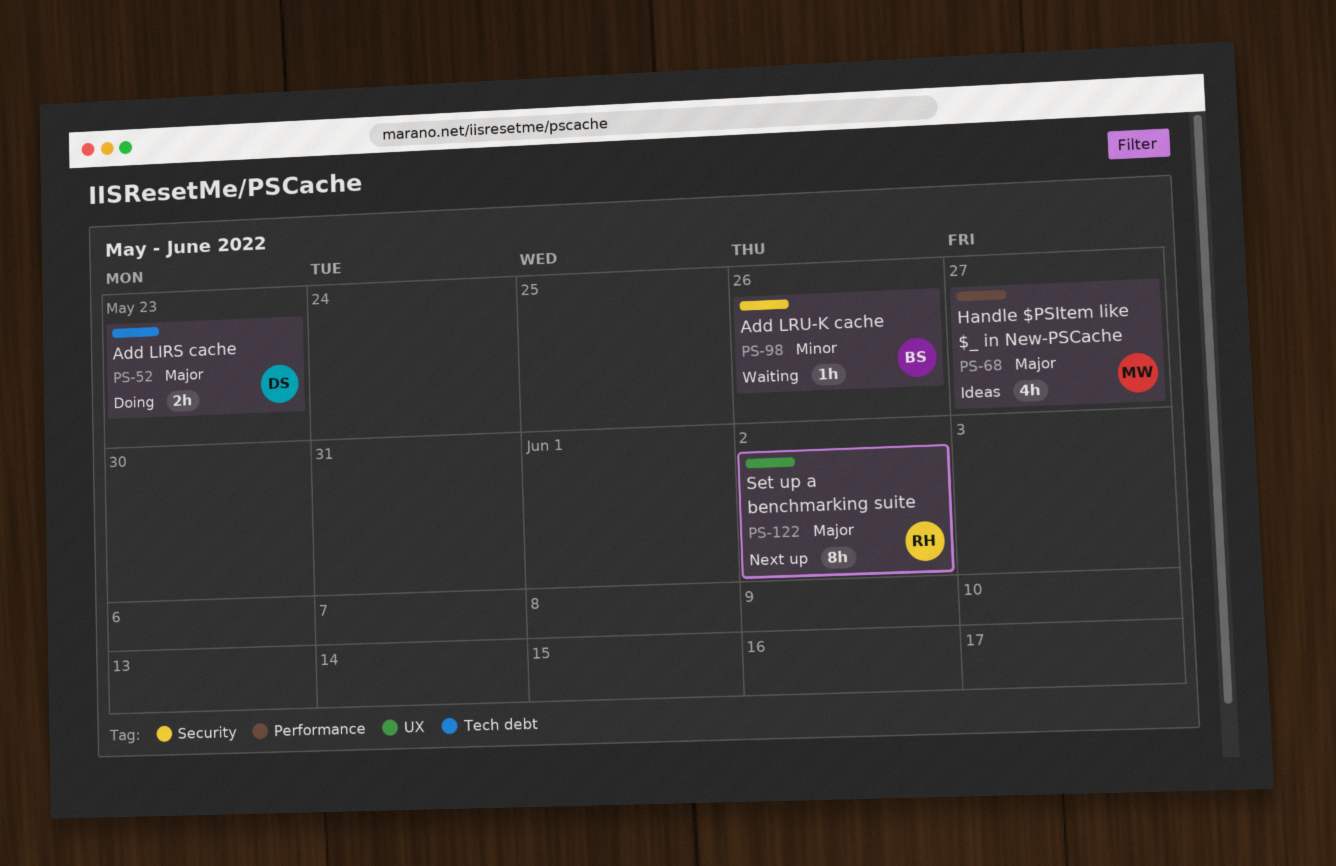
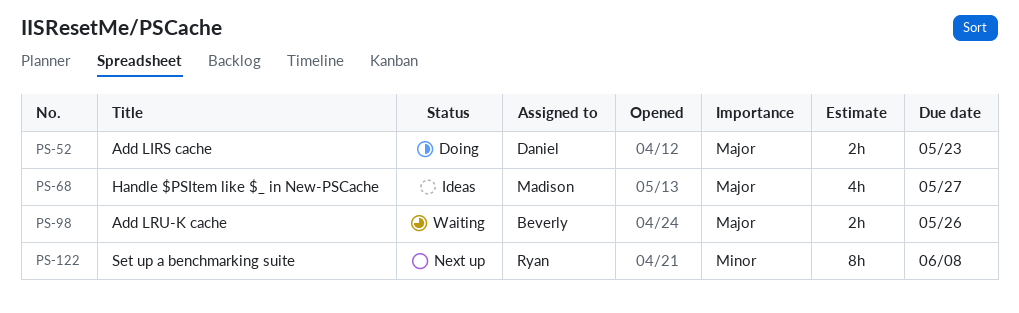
PS-98, priority: Minor -> Major
PS-98, estimate: 1h -> 2h
PS-122, priority: Major -> Minor
PS-122, due: Jun 2 -> Jun 8

